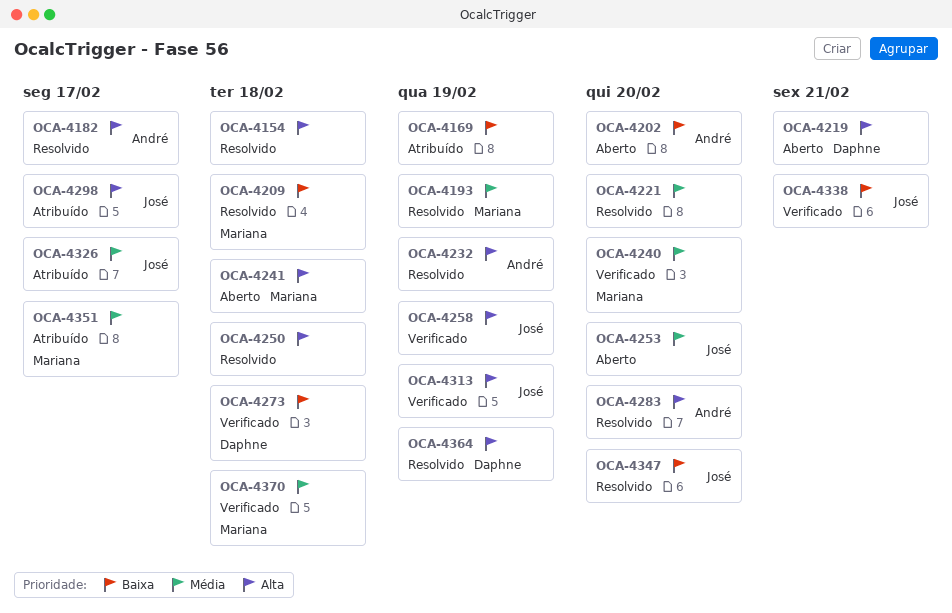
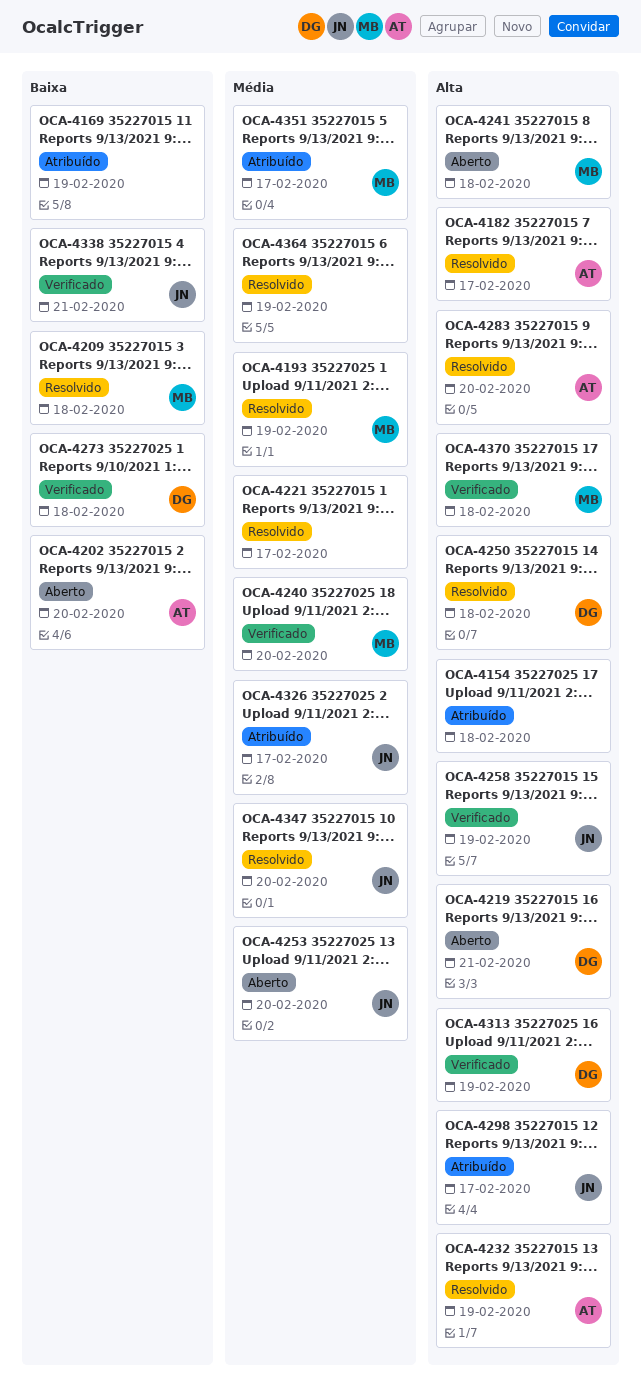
OCA-4154, status: Resolvido -> Atribuído
OCA-4221, due: Feb 20 -> Feb 17
OCA-4250, owner: none -> Daphne
OCA-4313, owner: José -> Daphne
OCA-4347, priority: Baixa -> Média
OCA-4364, owner: Daphne -> none
OCA-4364, priority: Alta -> Média
OCA-4370, priority: Média -> Alta

